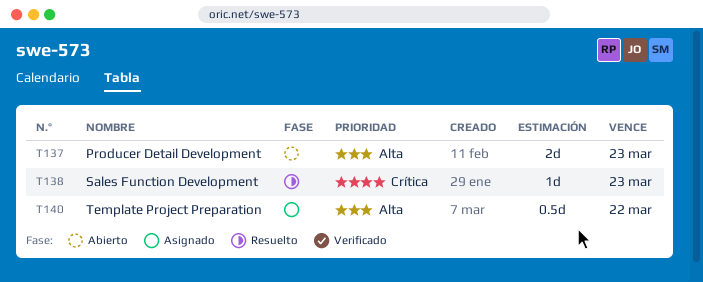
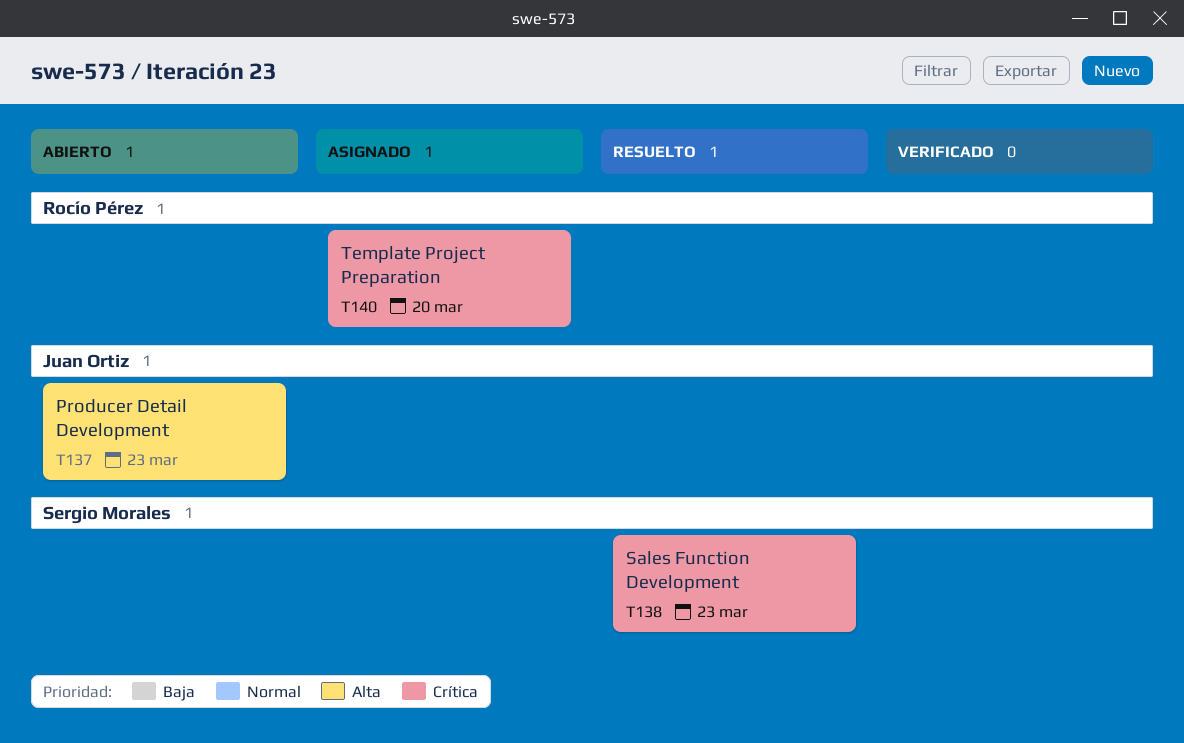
T140, priority: Alta -> Crítica
T140, due: Mar 22 -> Mar 20

